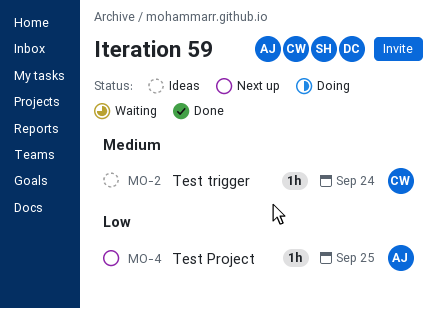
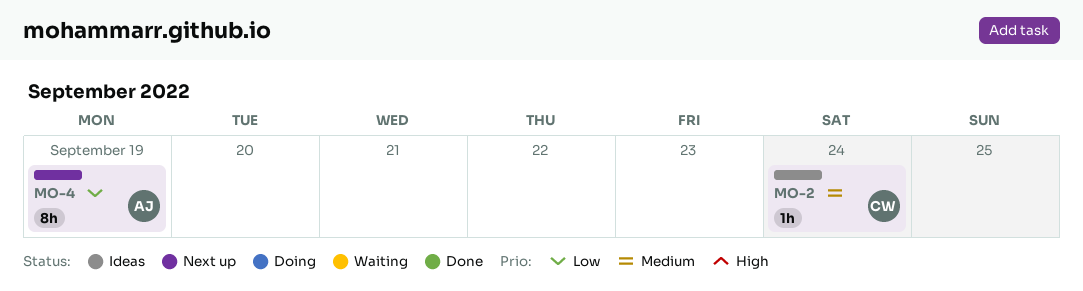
MO-4, estimate: 1h -> 8h
MO-4, due: Sep 25 -> Sep 19

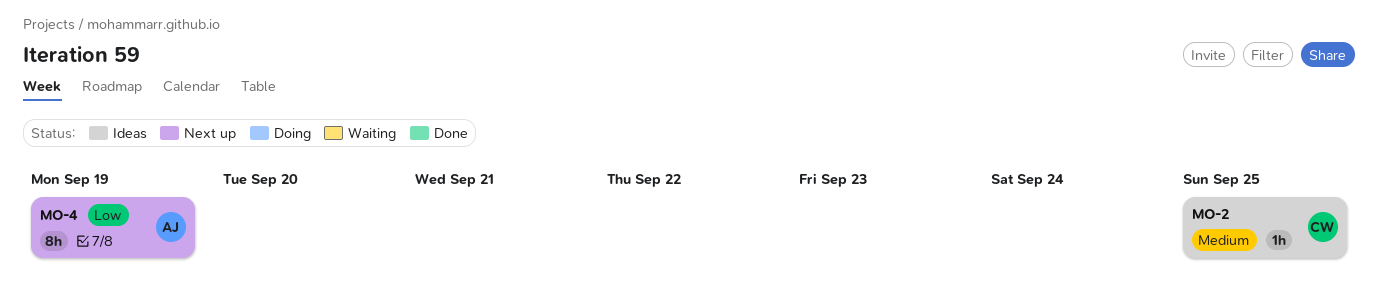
MO-2, due: Sep 24 -> Sep 25

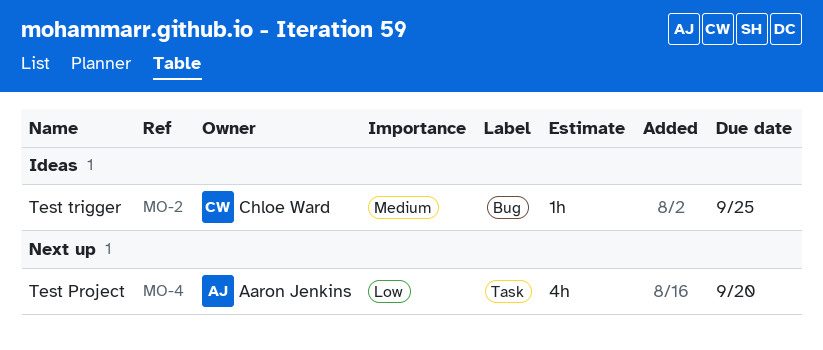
MO-4, estimate: 8h -> 4h
MO-4, due: Sep 19 -> Sep 20

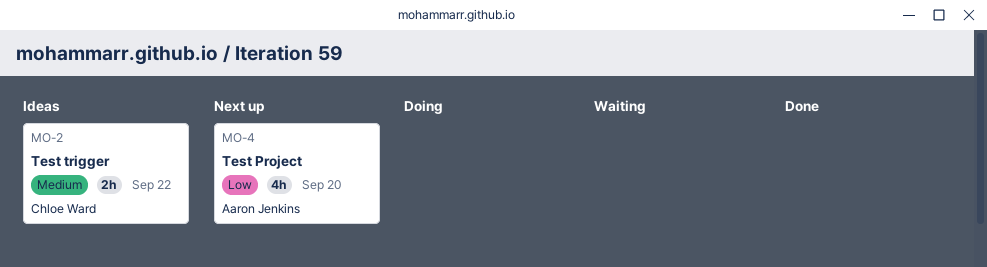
MO-2, estimate: 1h -> 2h
MO-2, due: Sep 25 -> Sep 22

